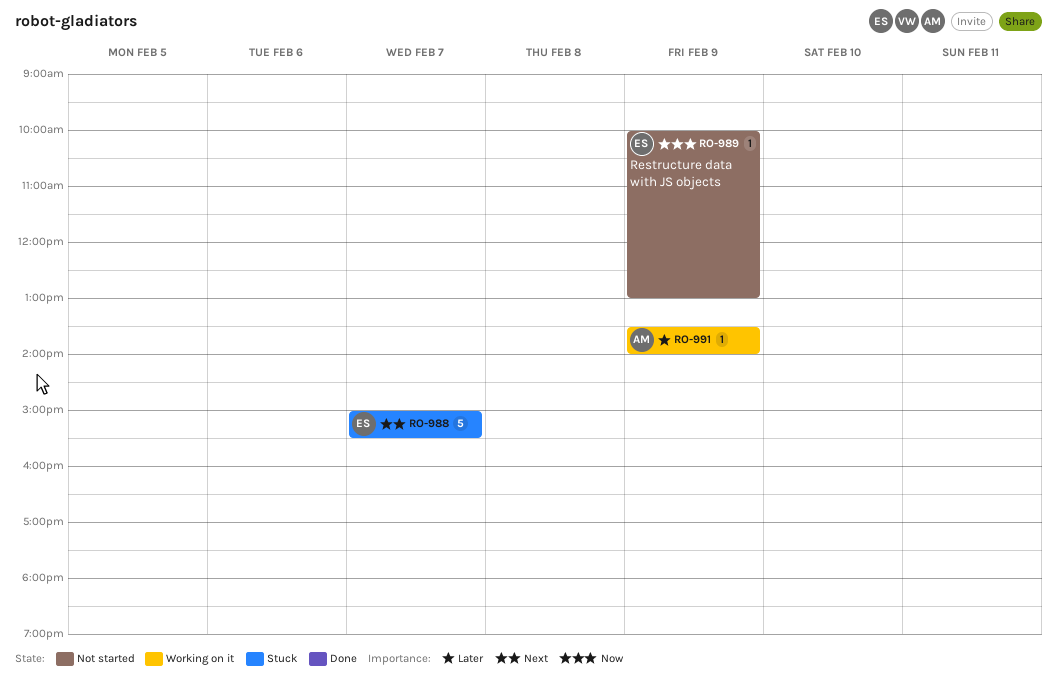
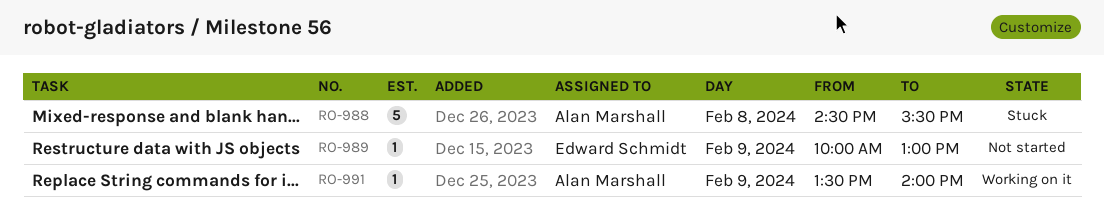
RO-988, owner: Edward Schmidt -> Alan Marshall
RO-988, day: Feb 7 -> Feb 8
RO-988, begins: 15:00 -> 14:30

